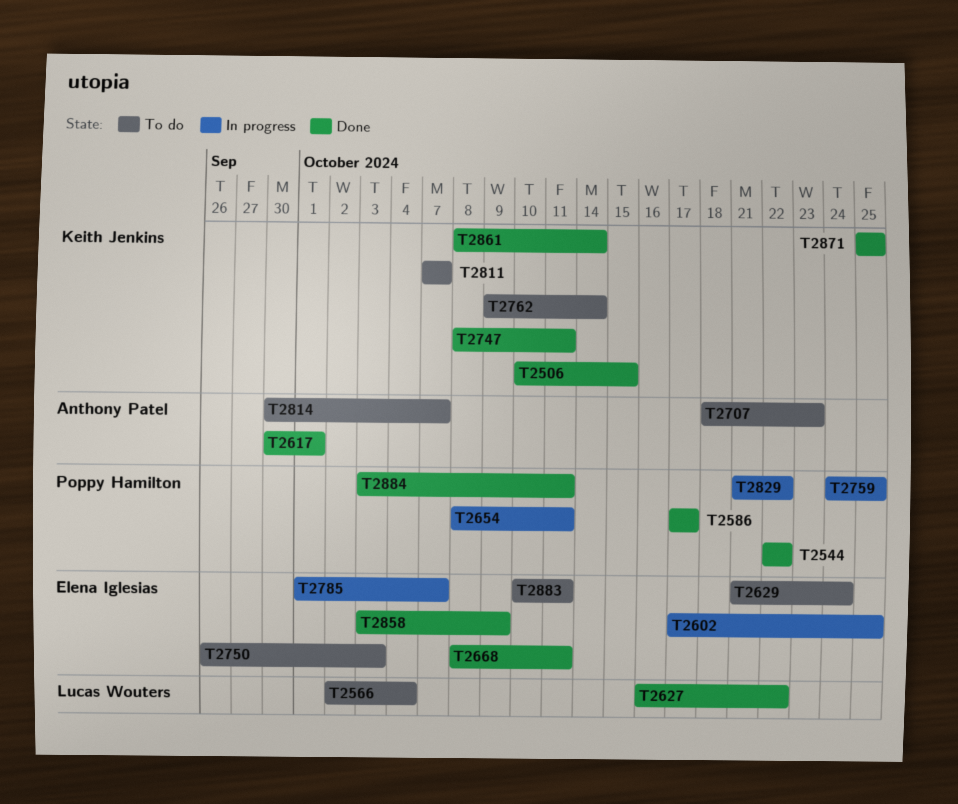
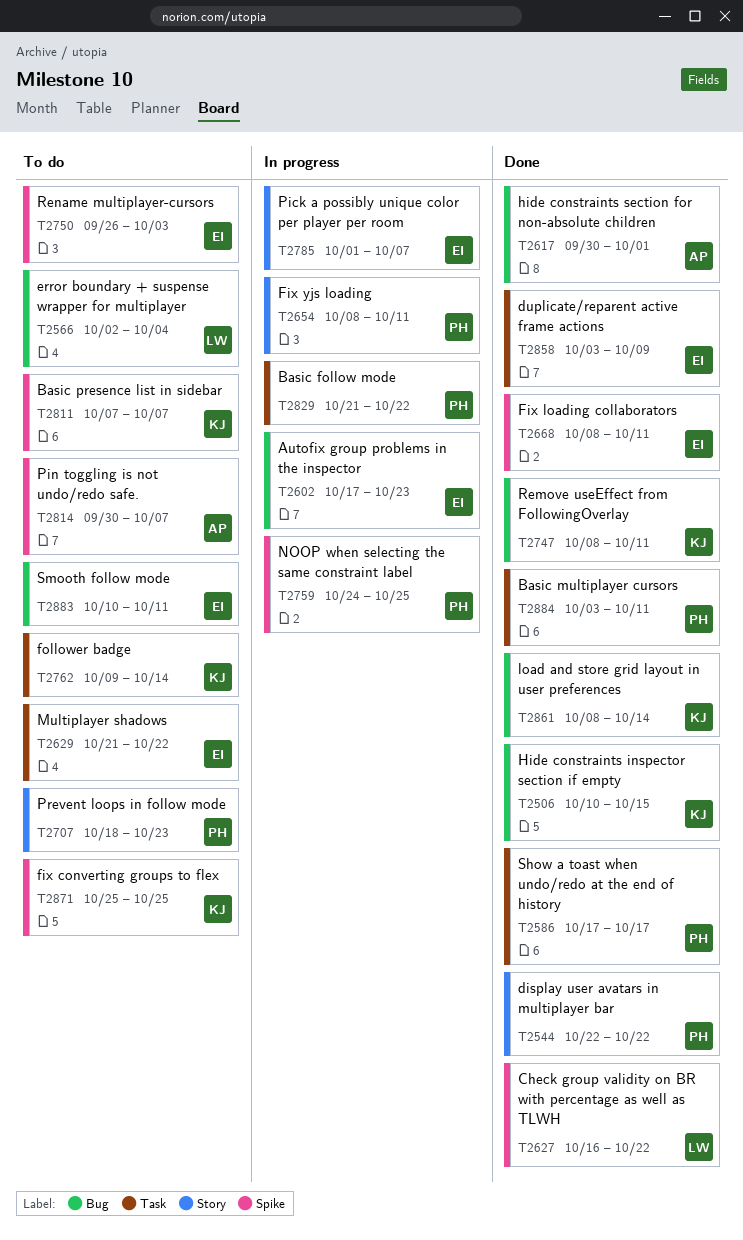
T2602, due: Oct 25 -> Oct 23
T2629, due: Oct 24 -> Oct 22
T2707, owner: Anthony Patel -> Poppy Hamilton
T2871, status: Done -> To do

